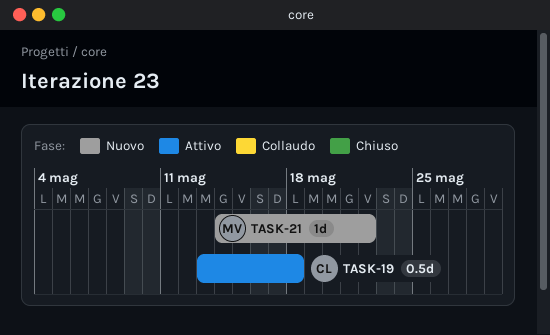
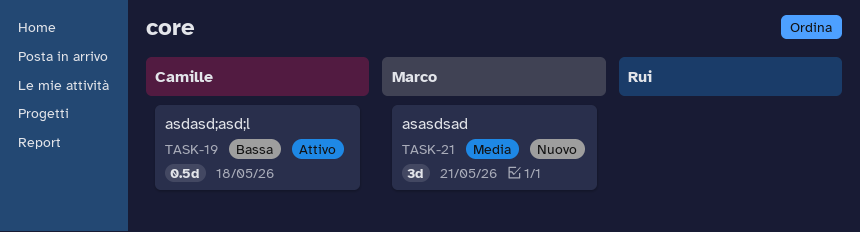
TASK-21, estimate: 1d -> 3d
TASK-21, due: May 22 -> May 21

